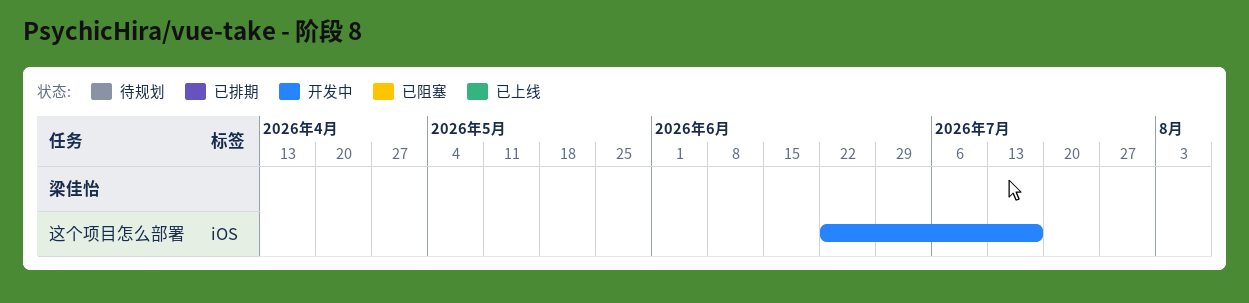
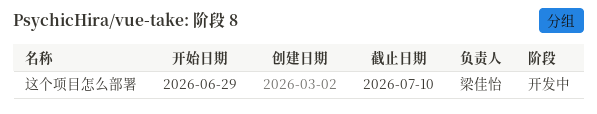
这个项目怎么部署, start: Jun 22 -> Jun 29
这个项目怎么部署, due: Jul 17 -> Jul 10

